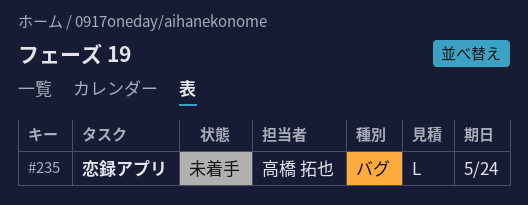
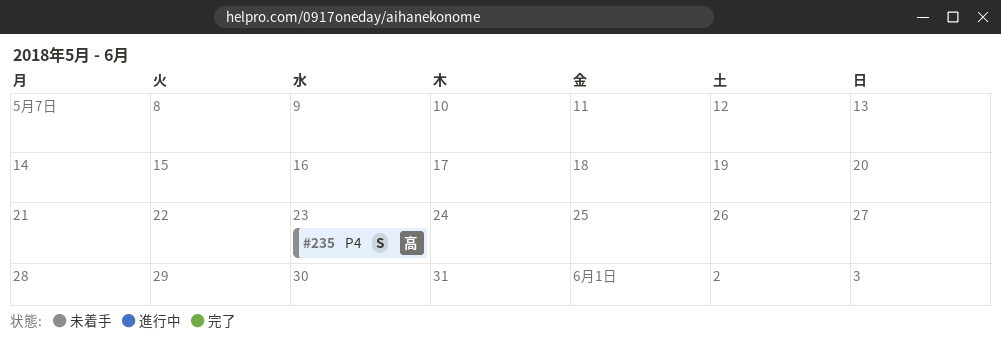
#235, estimate: L -> S
#235, due: May 24 -> May 23

